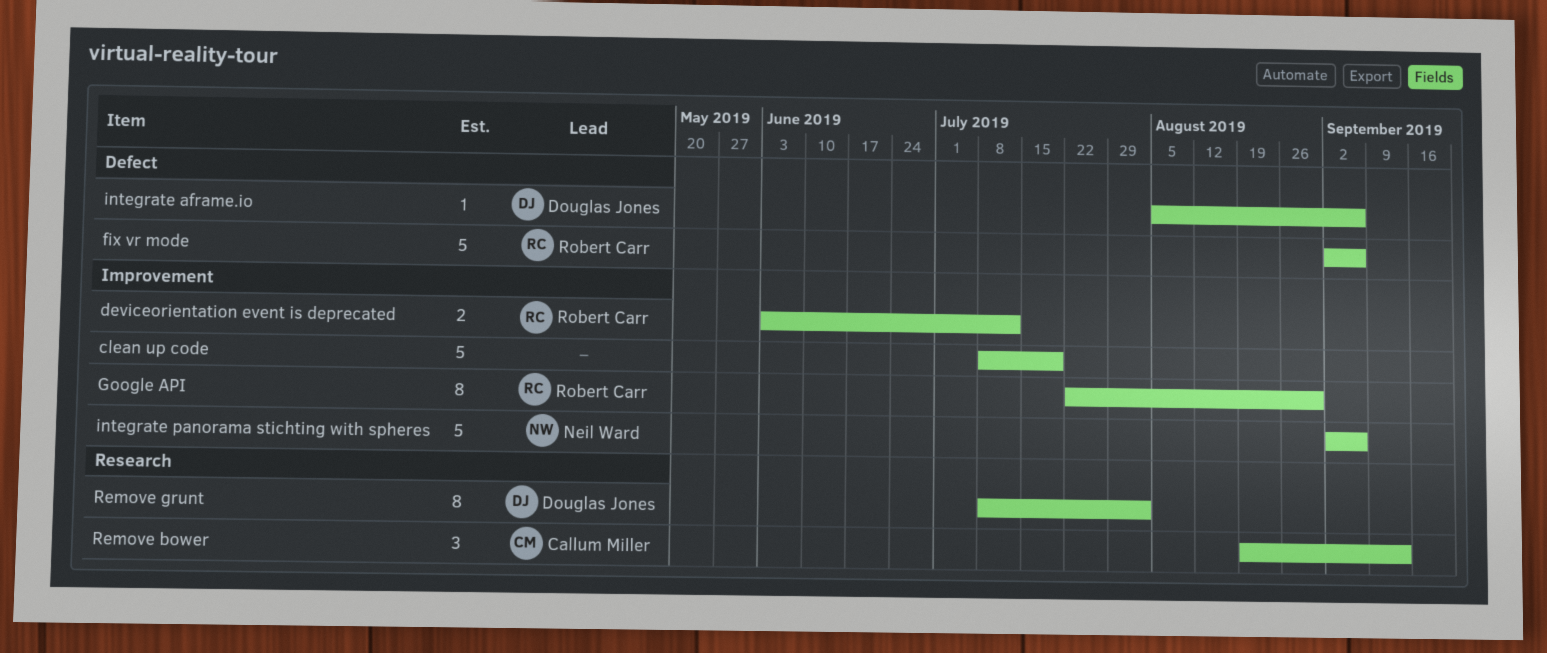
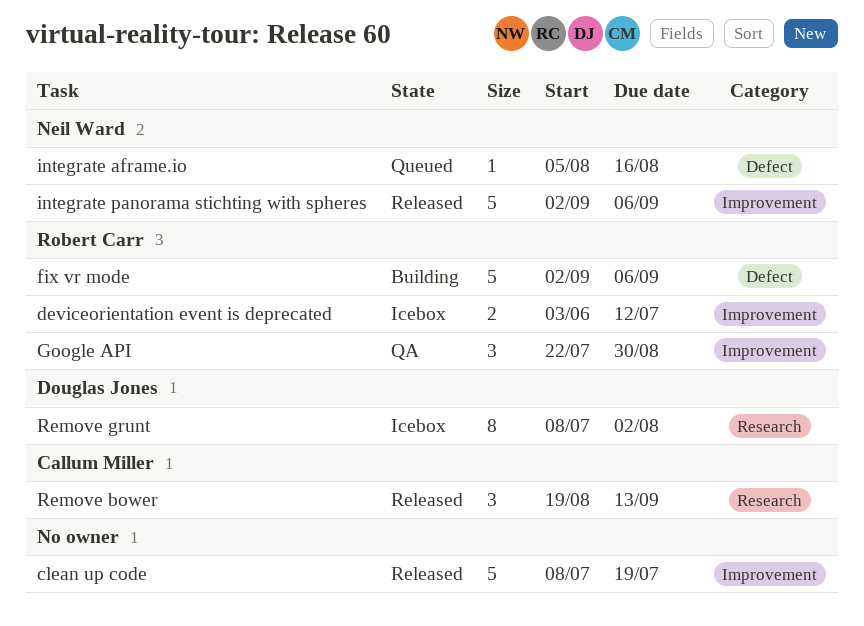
Google API, estimate: 8 -> 3
integrate aframe.io, owner: Douglas Jones -> Neil Ward
integrate aframe.io, due: Sep 6 -> Aug 16

